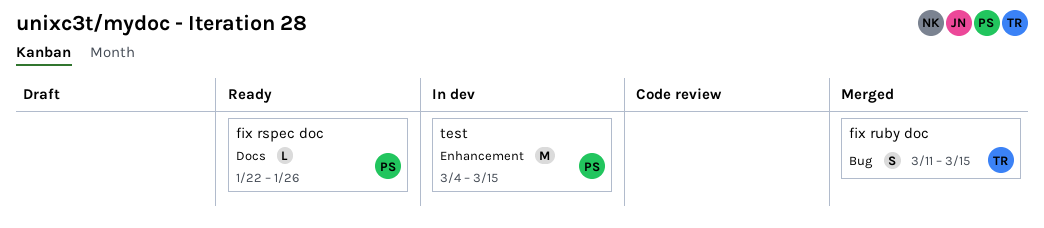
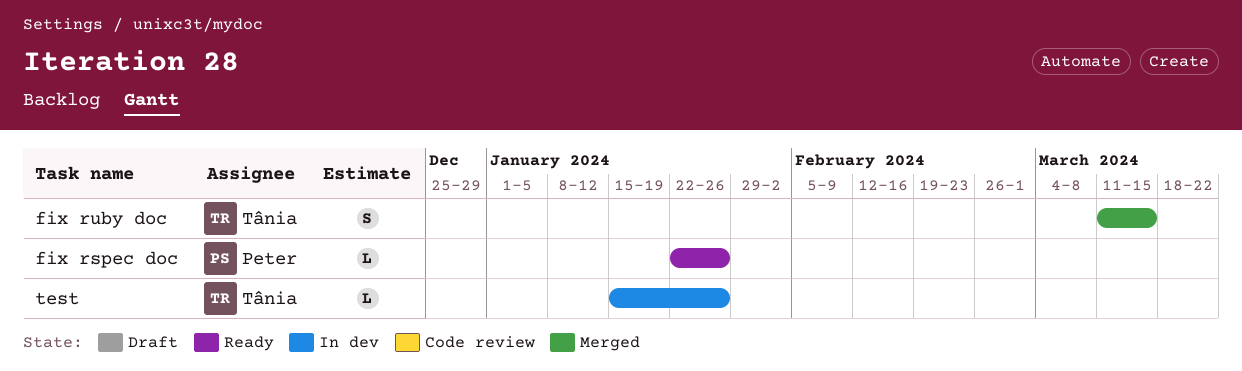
test, owner: Peter -> Tânia
test, estimate: M -> L
test, start: Mar 4 -> Jan 15
test, due: Mar 15 -> Jan 26

